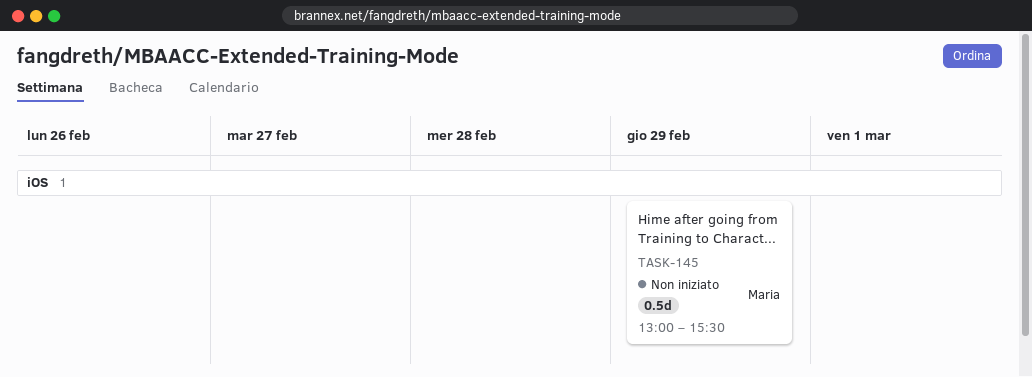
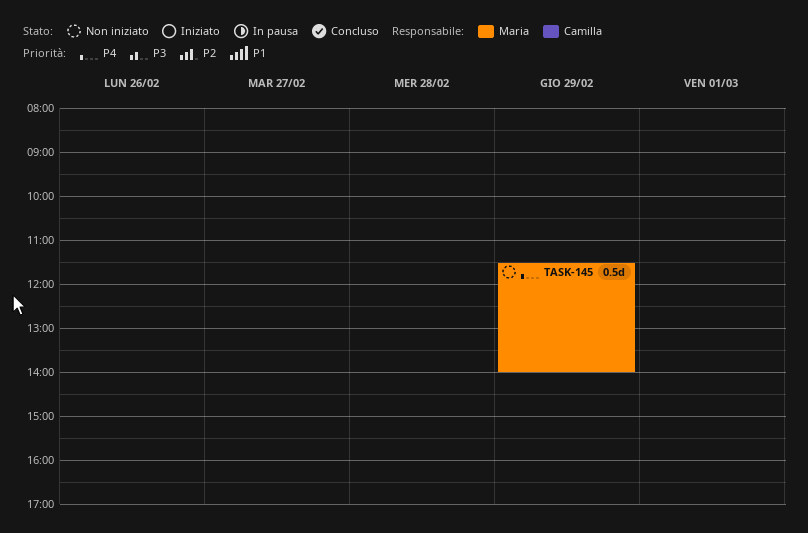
TASK-145, begins: 13:00 -> 11:30
TASK-145, ends: 15:30 -> 14:00

